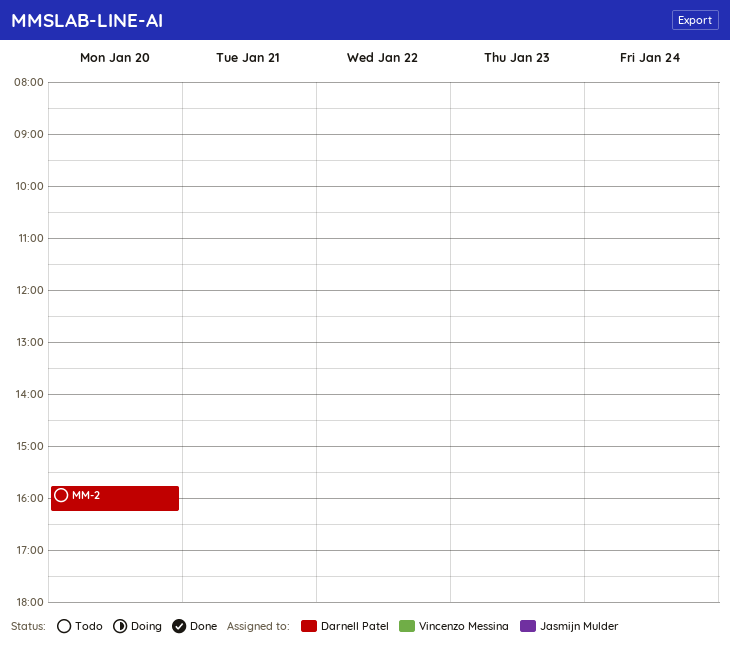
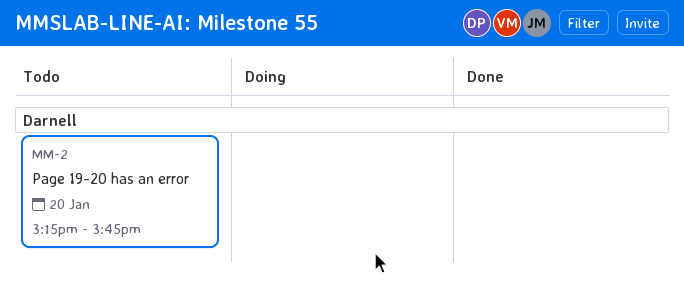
MM-2, begins: 15:45 -> 15:15
MM-2, ends: 16:15 -> 15:45

